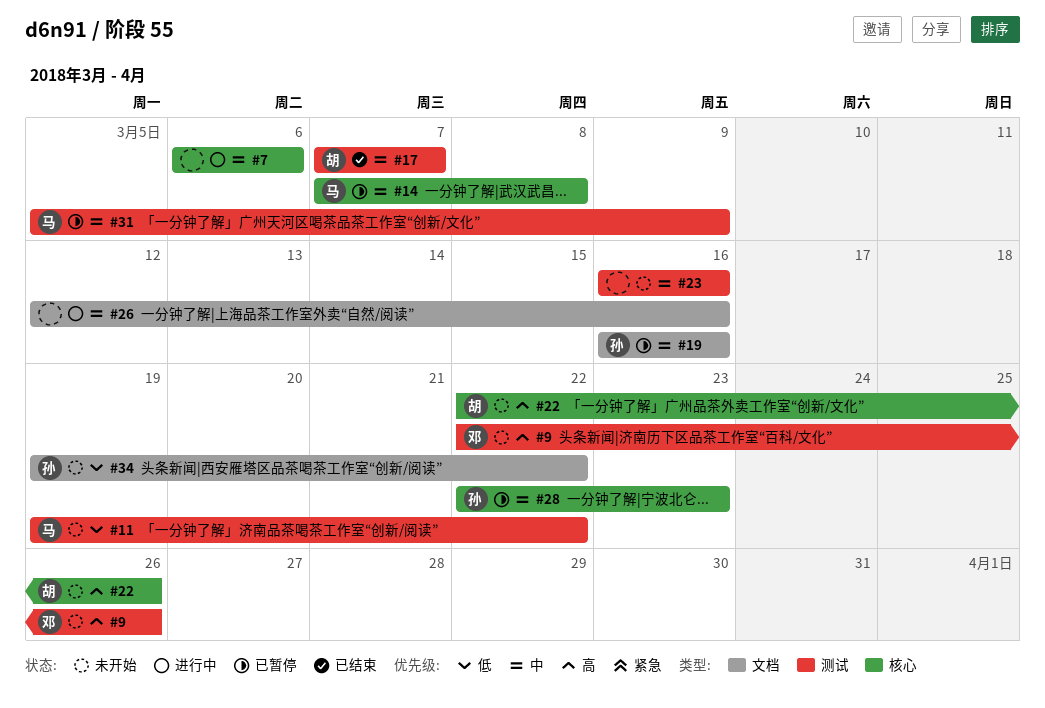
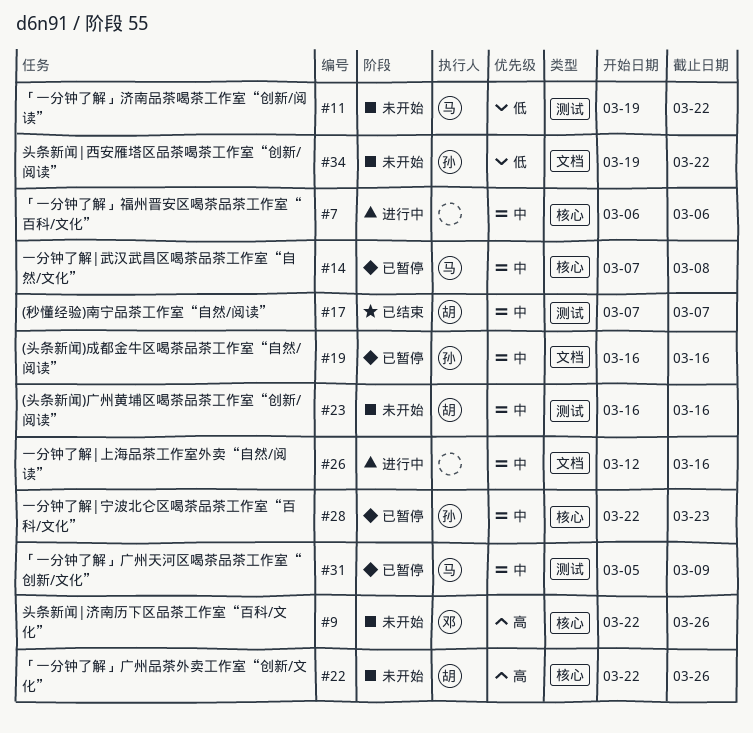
#9, label: 测试 -> 核心
#23, owner: none -> 胡

